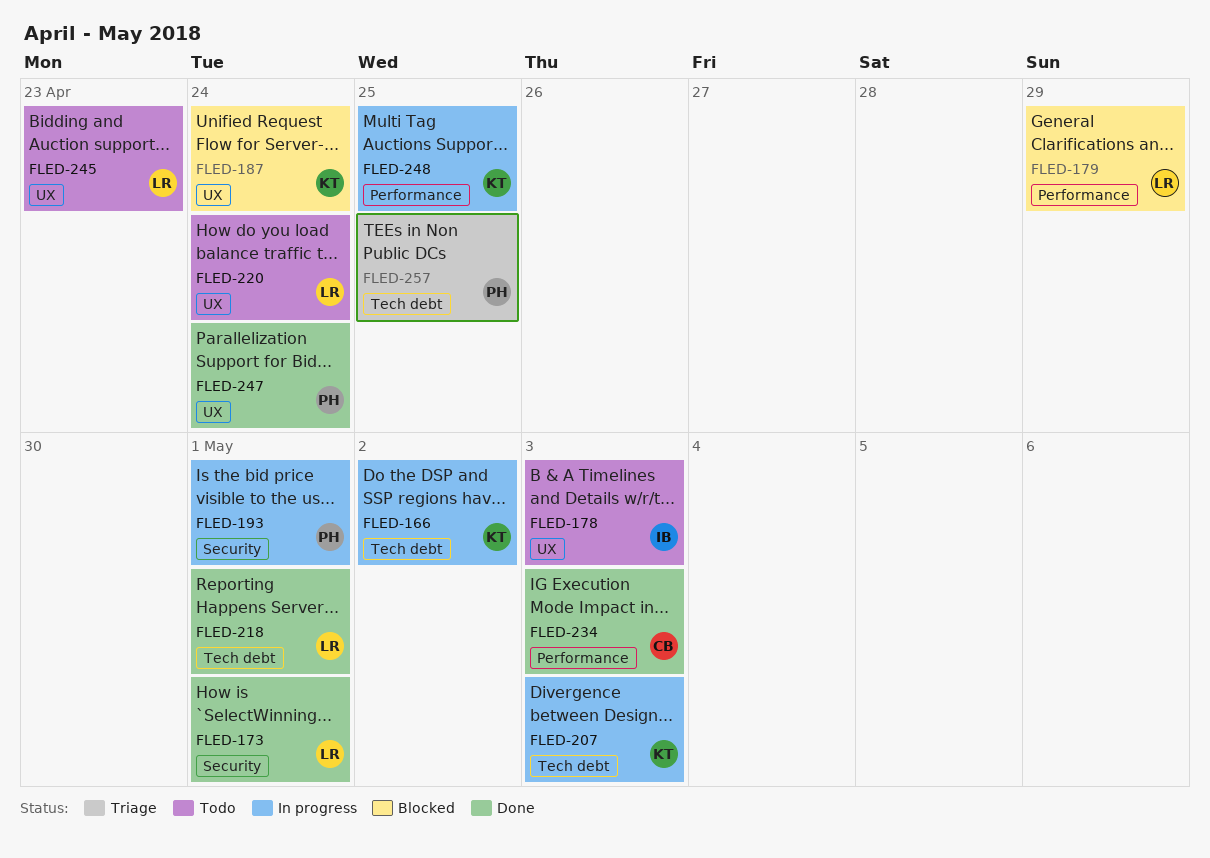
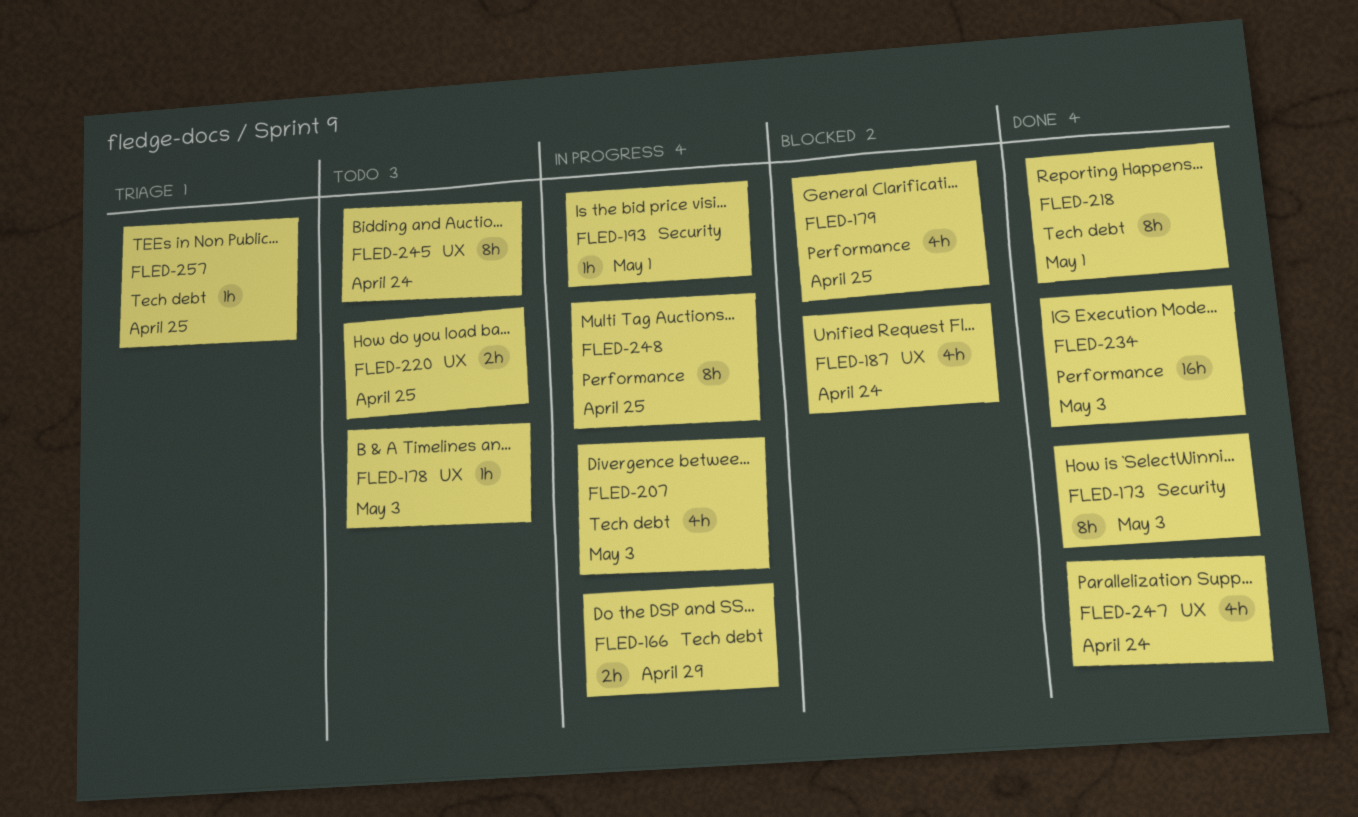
FLED-166, due: May 2 -> Apr 29
FLED-173, due: May 1 -> May 3
FLED-179, due: Apr 29 -> Apr 25
FLED-220, due: Apr 24 -> Apr 25
FLED-245, due: Apr 23 -> Apr 24

